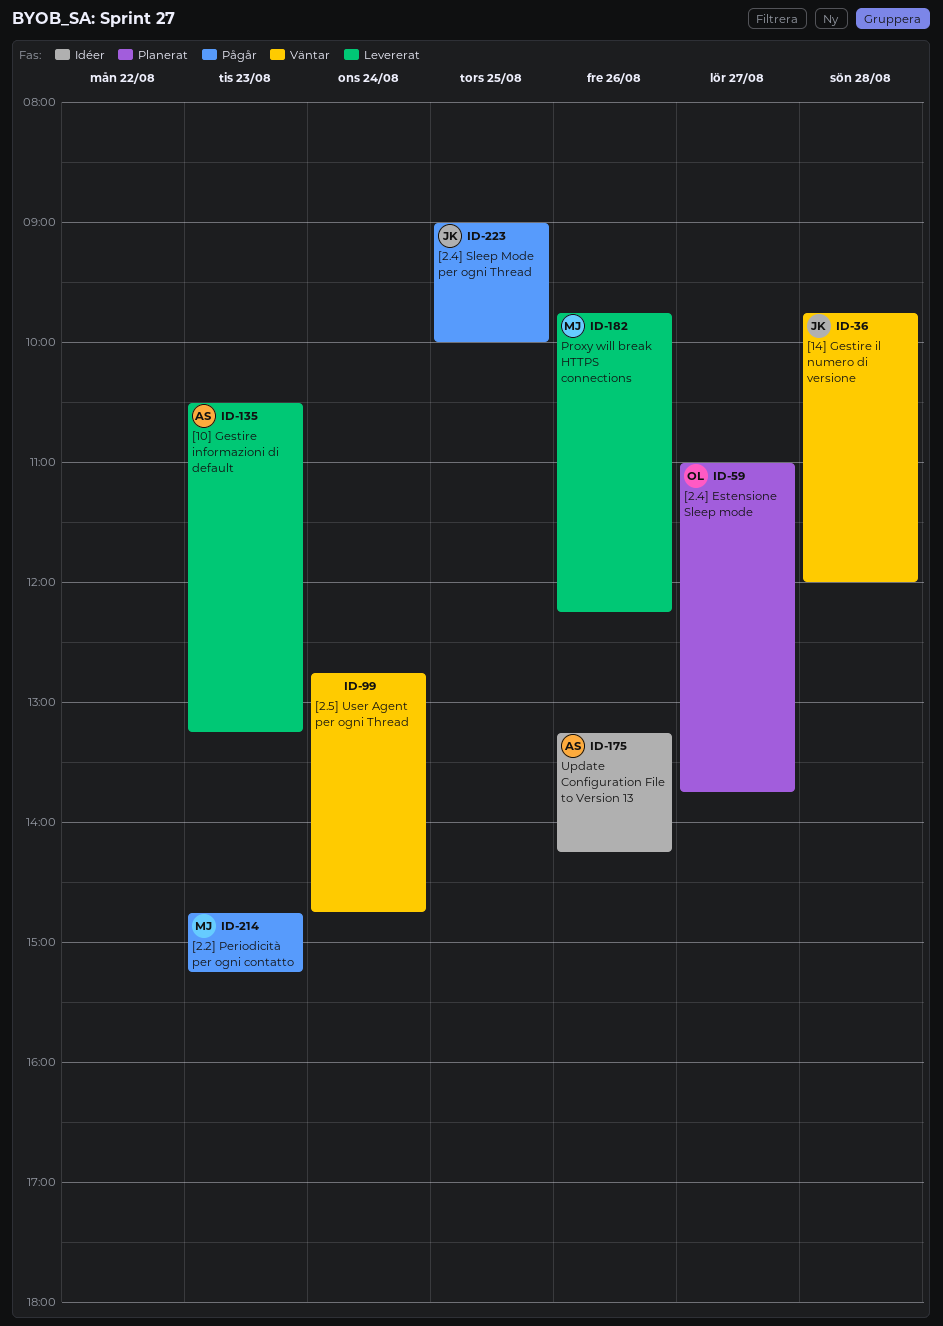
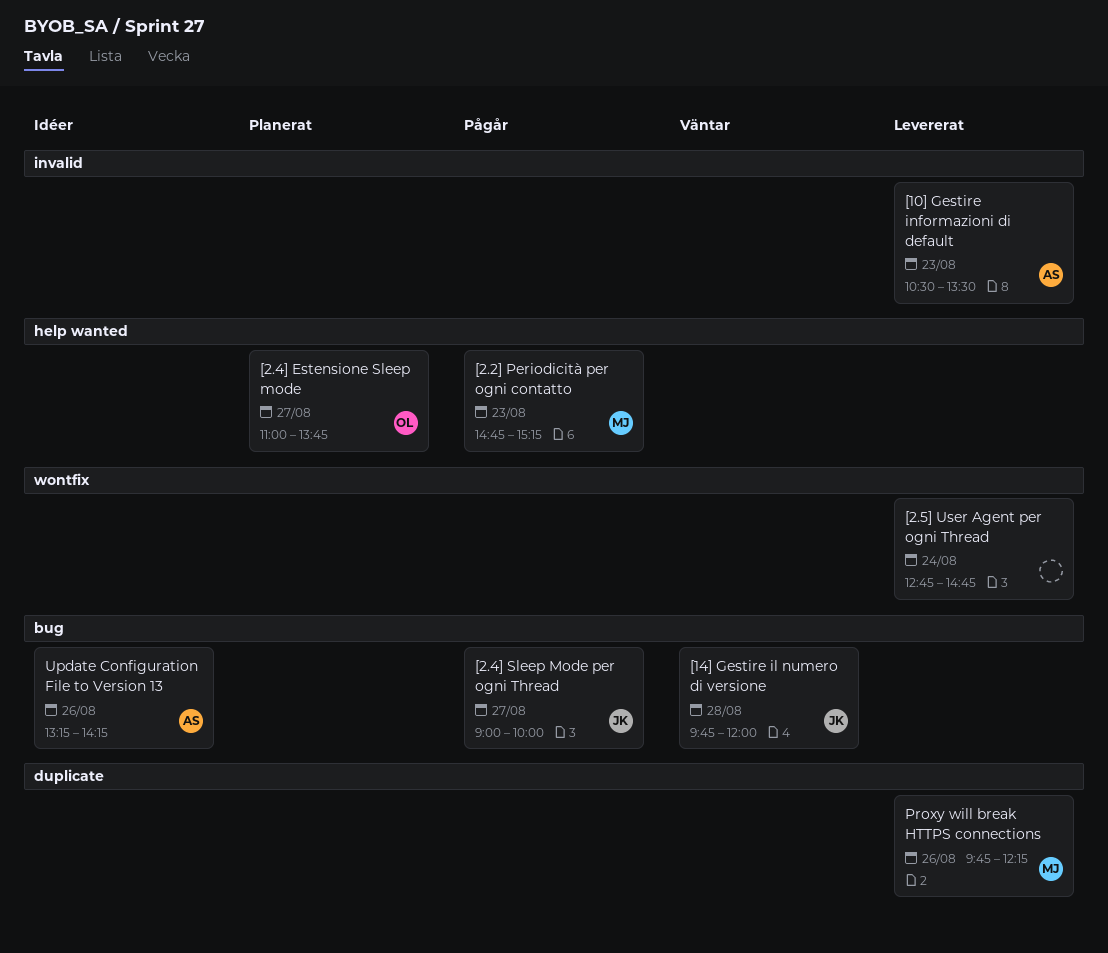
[10] Gestire informazioni di default, ends: 13:15 -> 13:30
[2.4] Sleep Mode per ogni Thread, day: Aug 25 -> Aug 27
[2.5] User Agent per ogni Thread, status: Väntar -> Levererat

